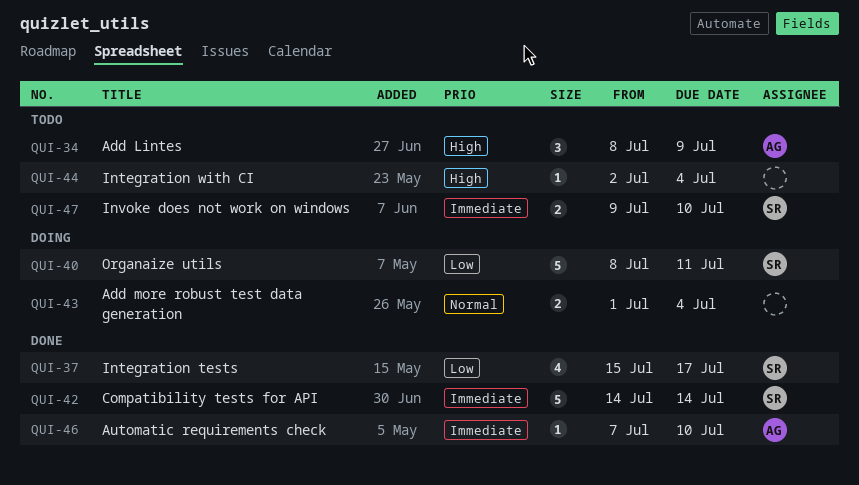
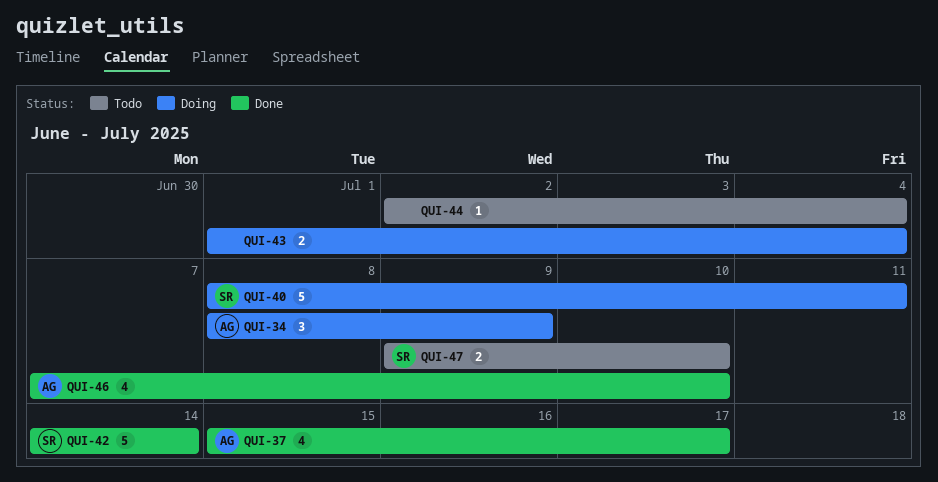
QUI-34, status: Todo -> Doing
QUI-37, owner: SR -> AG
QUI-46, estimate: 1 -> 4

